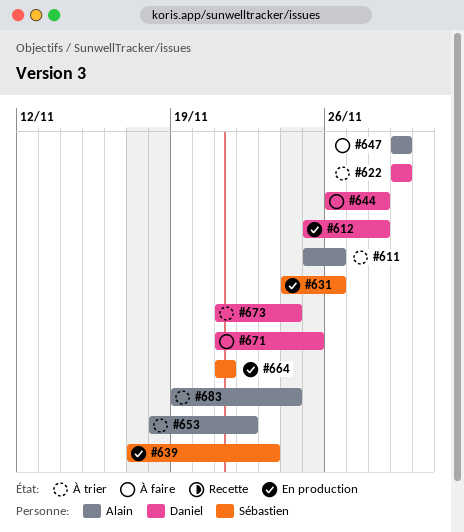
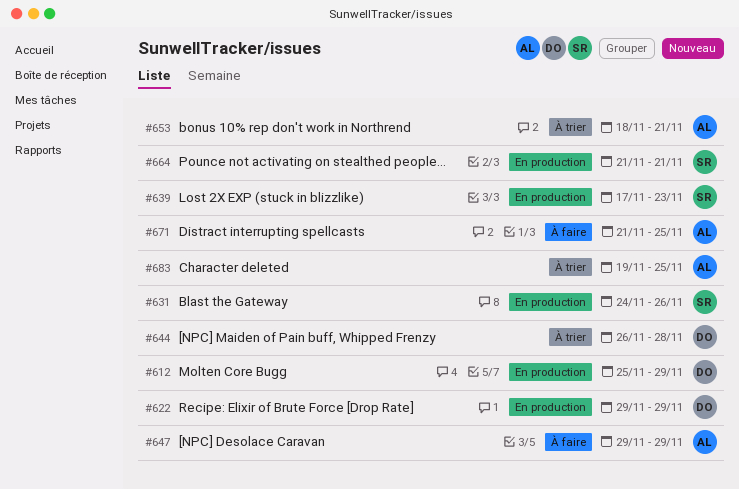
#611: present -> none
#612, due: Nov 28 -> Nov 29
#622, status: À trier -> En production
#644, status: À faire -> À trier
#653, due: Nov 22 -> Nov 21
#671, owner: Daniel -> Alain
#673: present -> none
#683, due: Nov 24 -> Nov 25

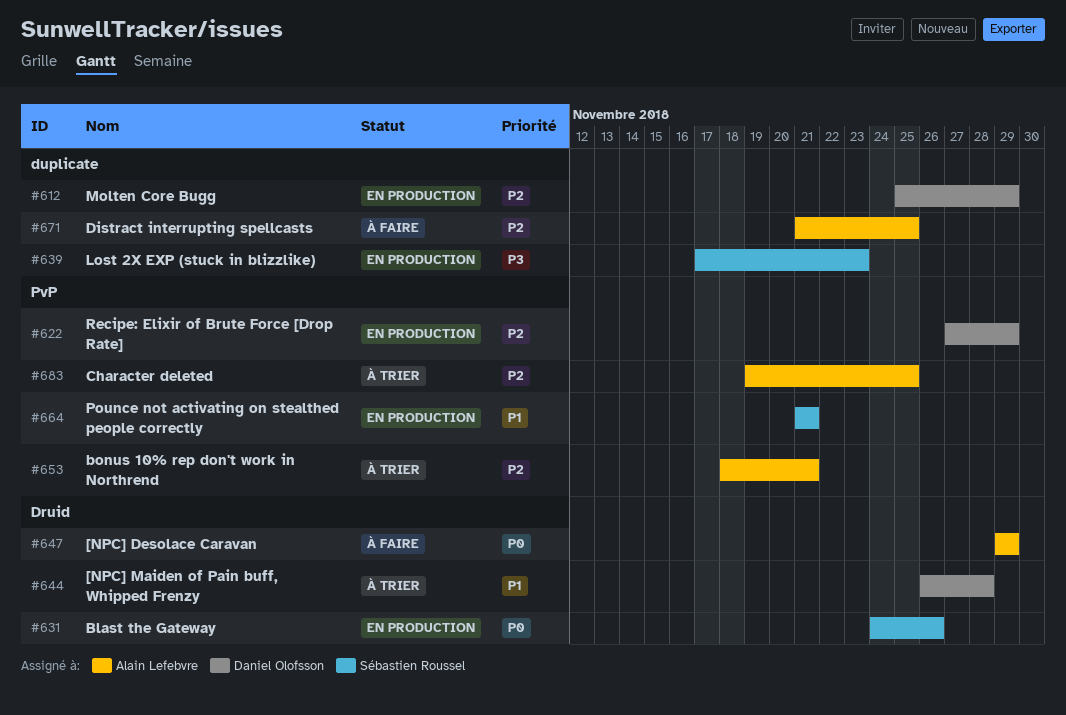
#622, start: Nov 29 -> Nov 27

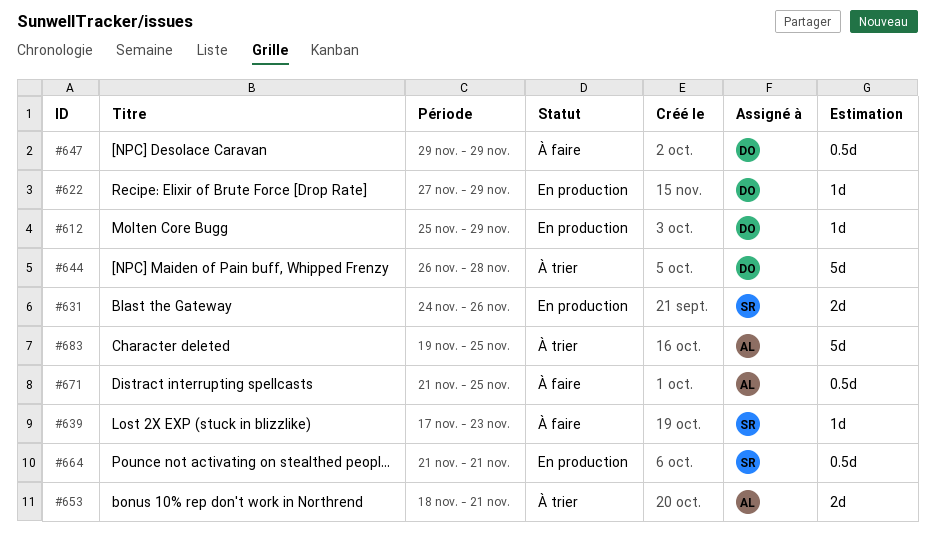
#639, status: En production -> À faire
#647, owner: Alain Lefebvre -> Daniel Olofsson

